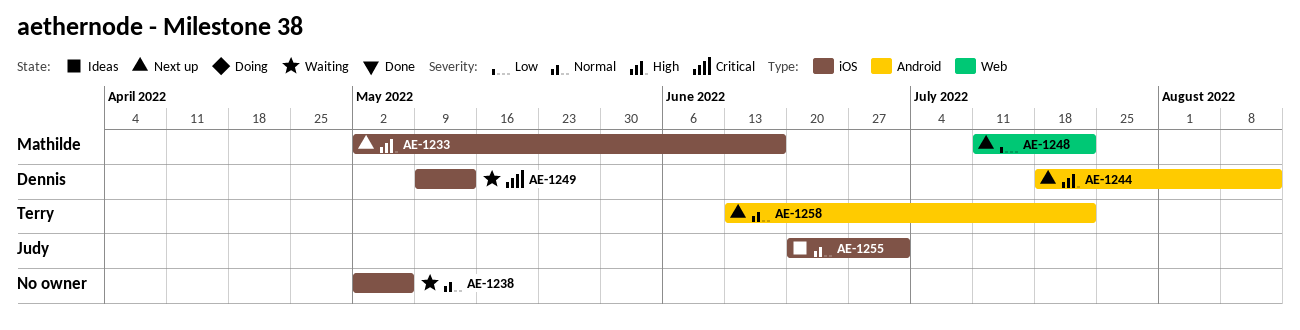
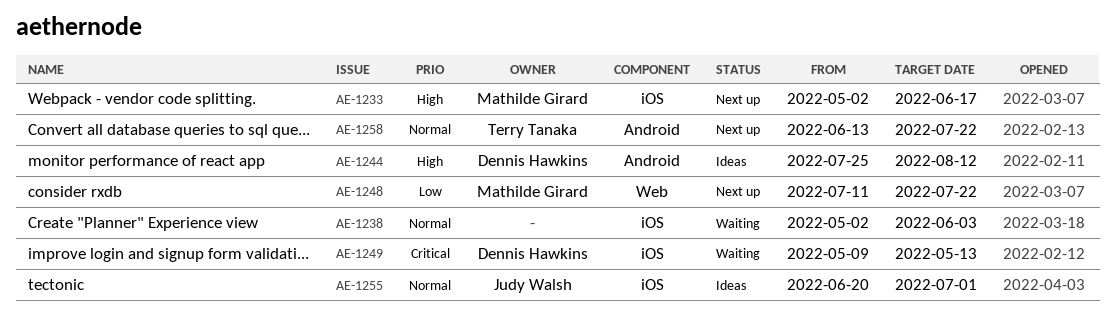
AE-1238, due: May 6 -> Jun 3
AE-1244, status: Next up -> Ideas
AE-1244, start: Jul 18 -> Jul 25

